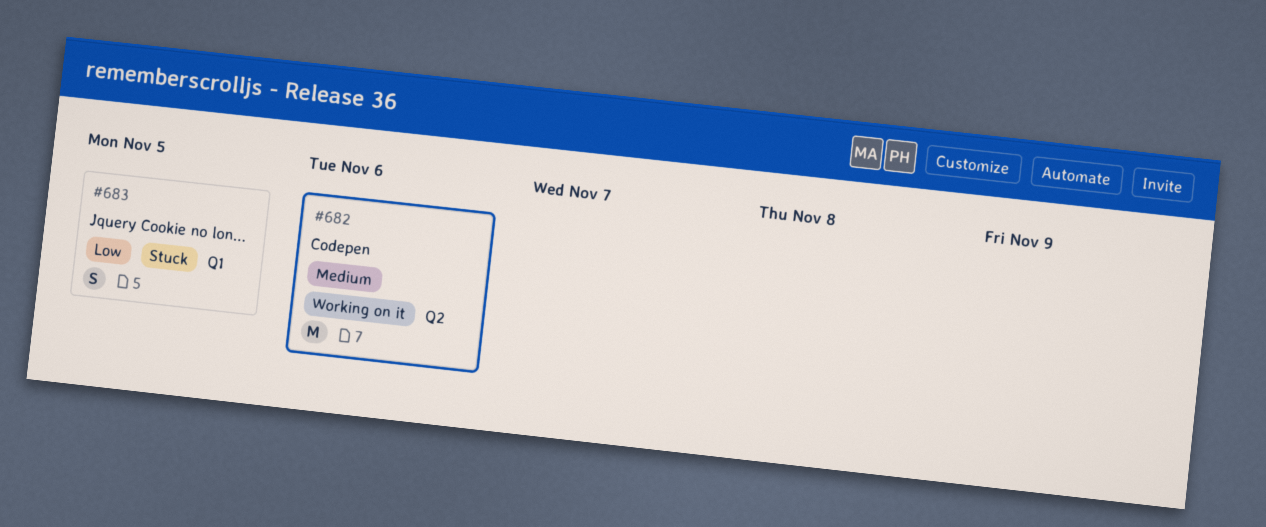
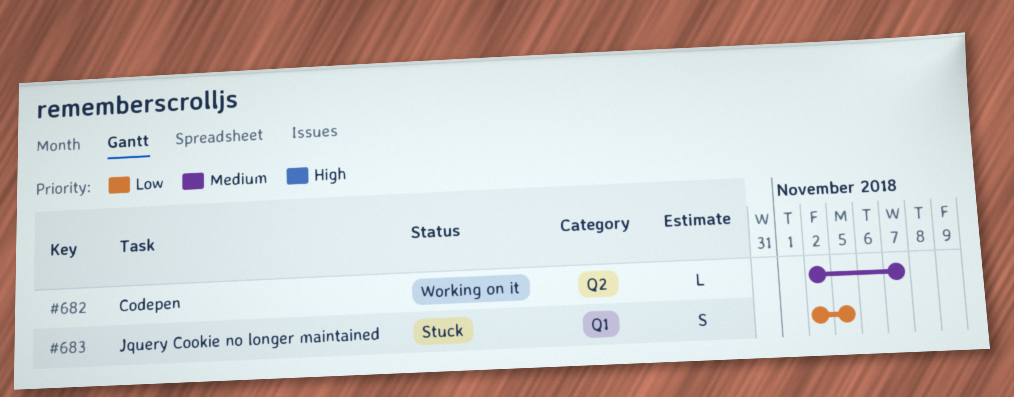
#682, estimate: M -> L
#682, due: Nov 6 -> Nov 7

